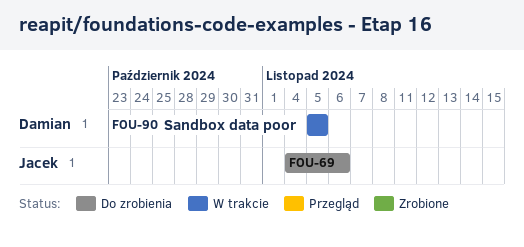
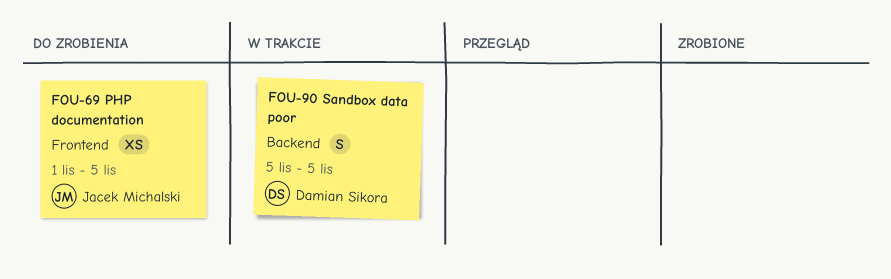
FOU-69, start: Nov 4 -> Nov 1
FOU-69, due: Nov 6 -> Nov 5

